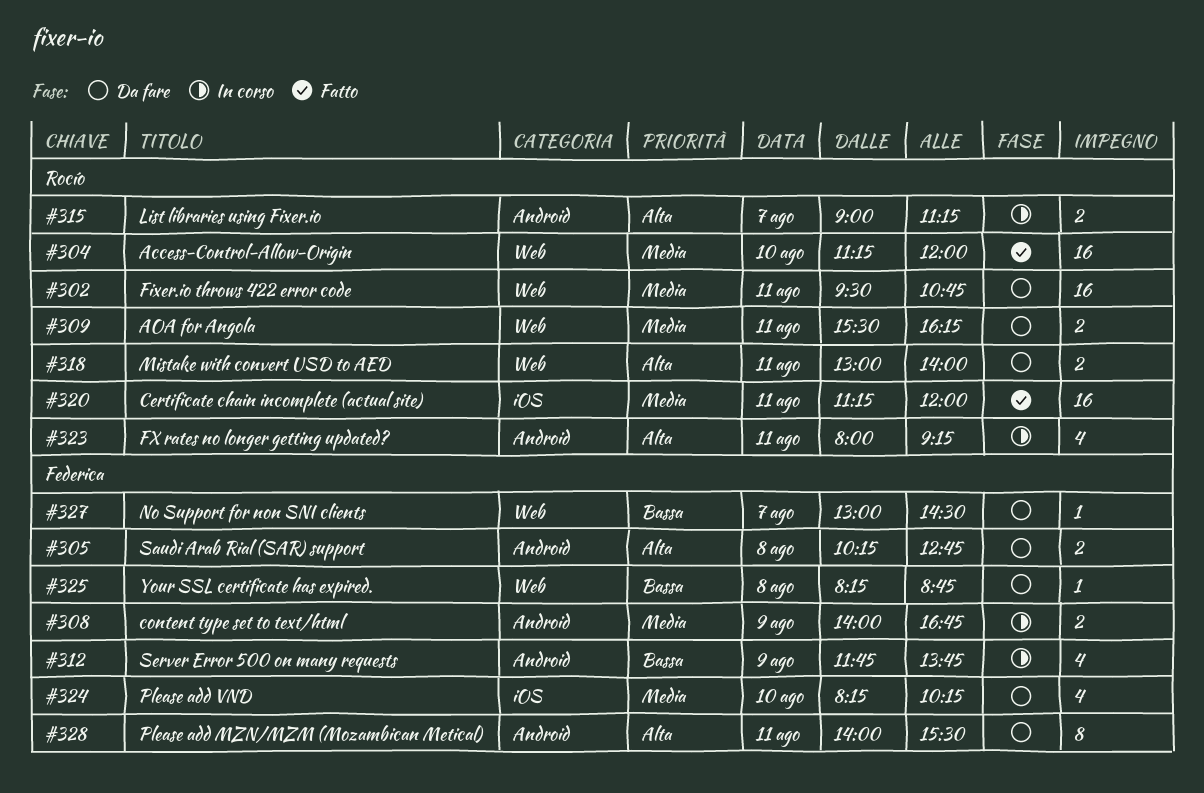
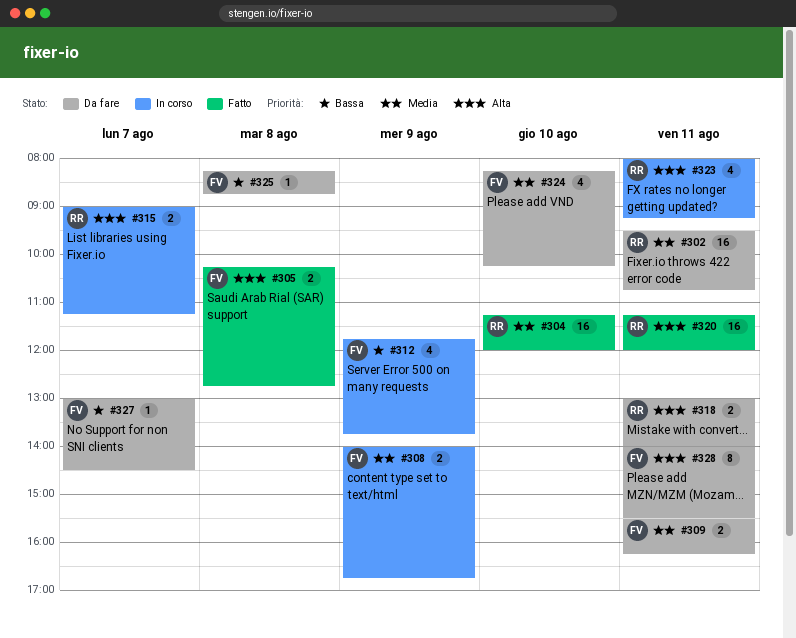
#305, status: Da fare -> Fatto
#309, owner: Rocío -> Federica
#320, priority: Media -> Alta

